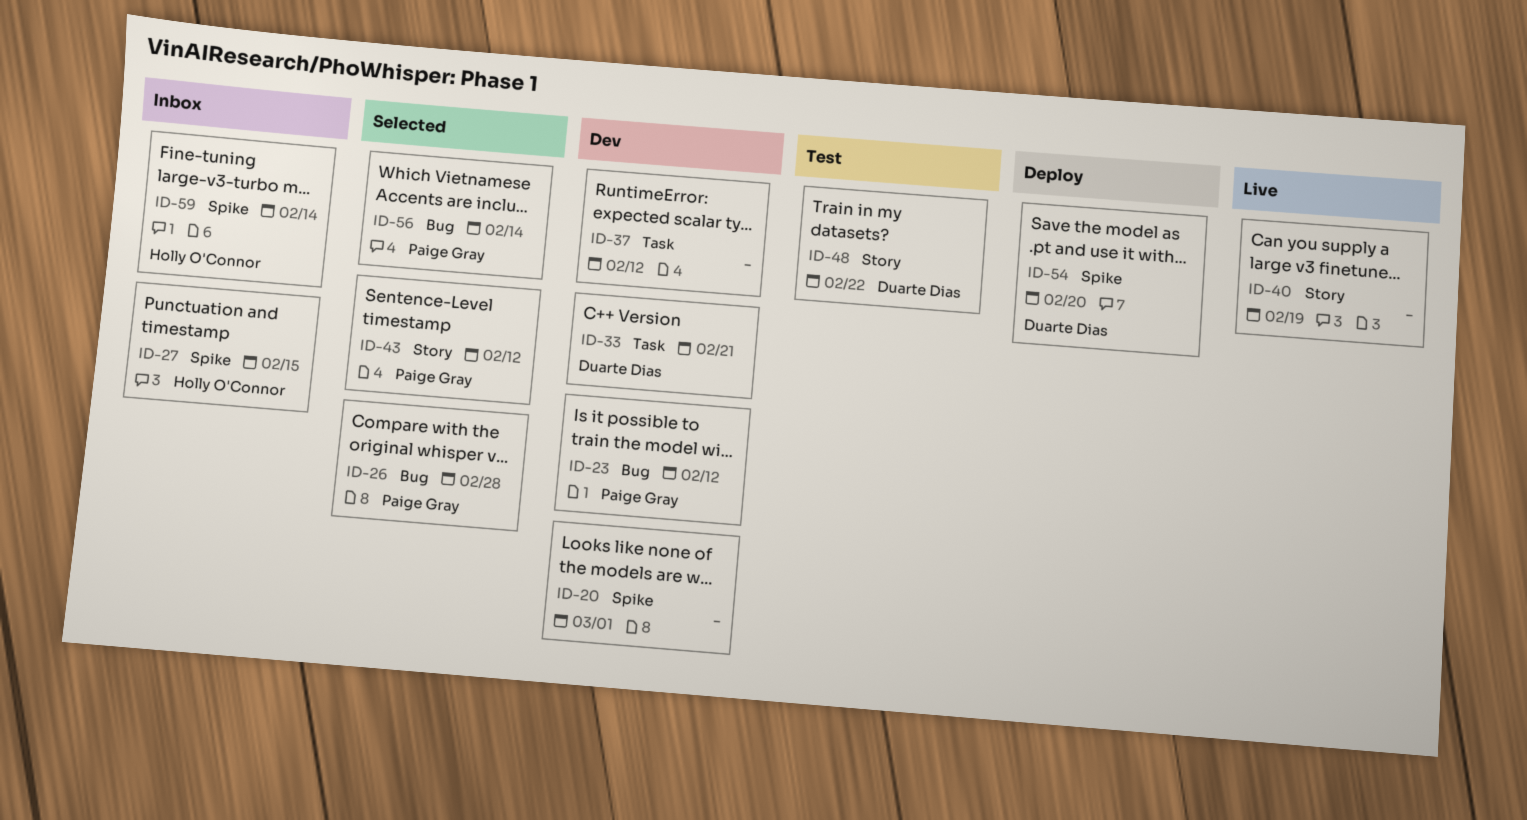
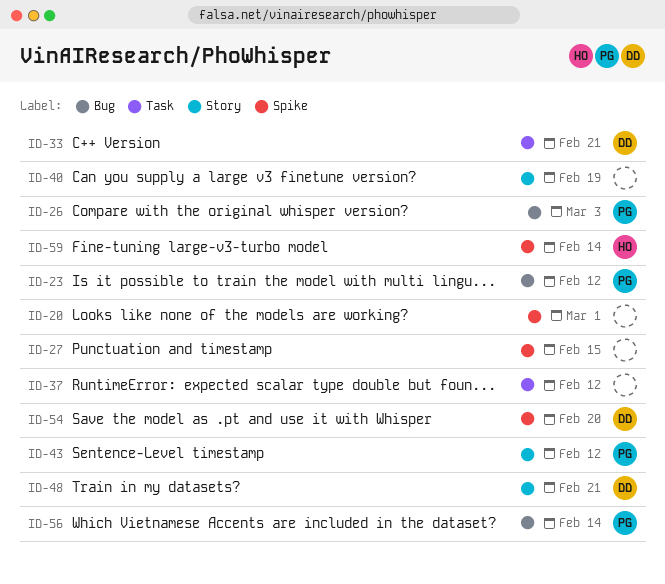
ID-26, due: Feb 28 -> Mar 3
ID-27, owner: Holly O'Connor -> none
ID-48, due: Feb 22 -> Feb 21

